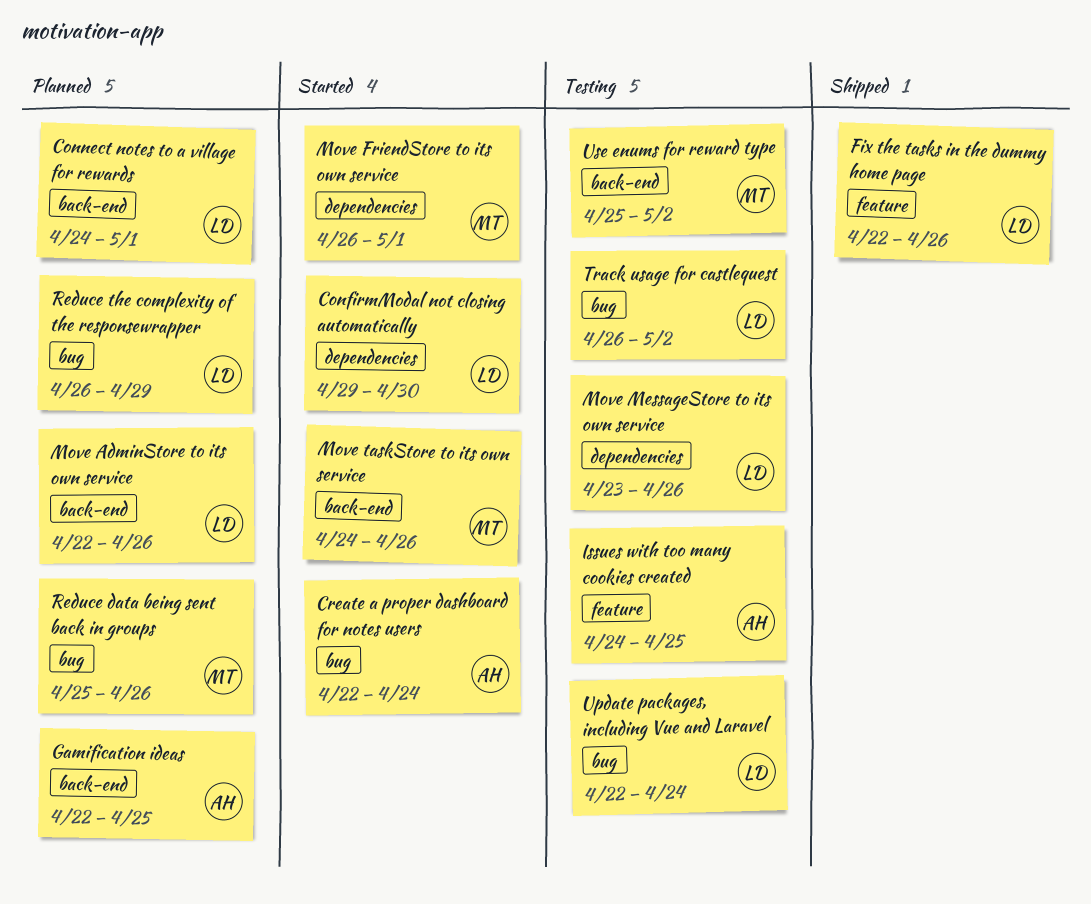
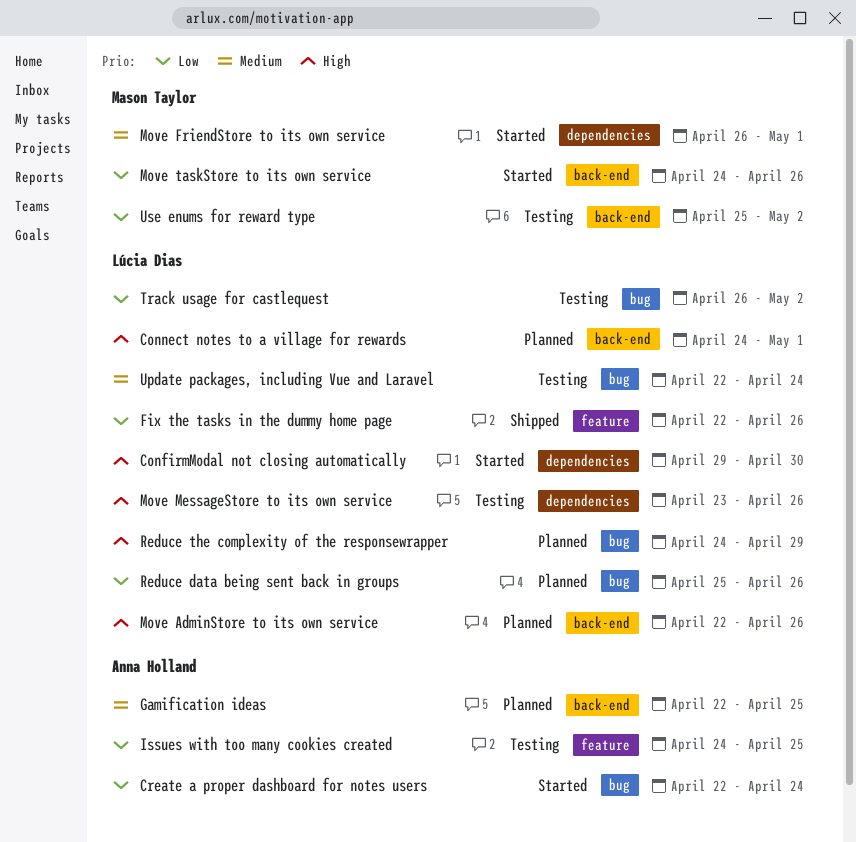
Reduce data being sent back in groups, owner: Mason Taylor -> Lúcia Dias
Reduce the complexity of the responsewrapper, start: Apr 26 -> Apr 24

